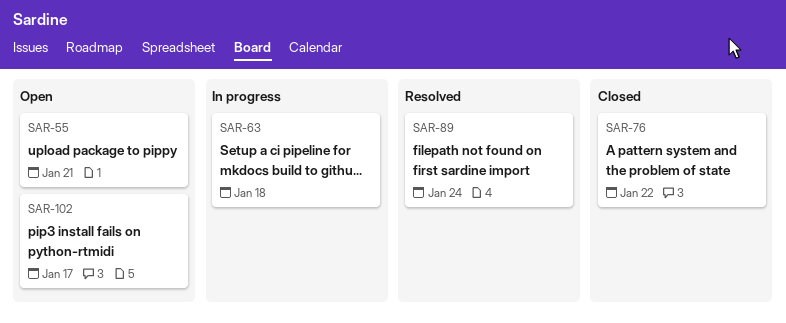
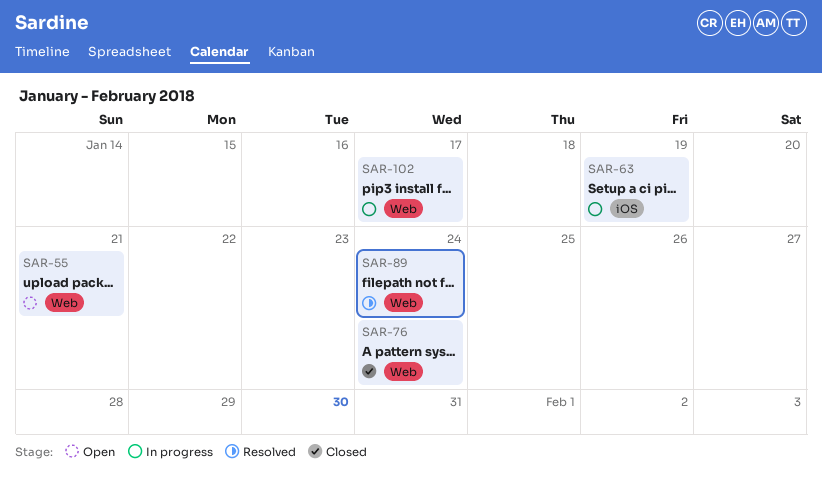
SAR-63, due: Jan 18 -> Jan 19
SAR-76, due: Jan 22 -> Jan 24
SAR-102, status: Open -> In progress

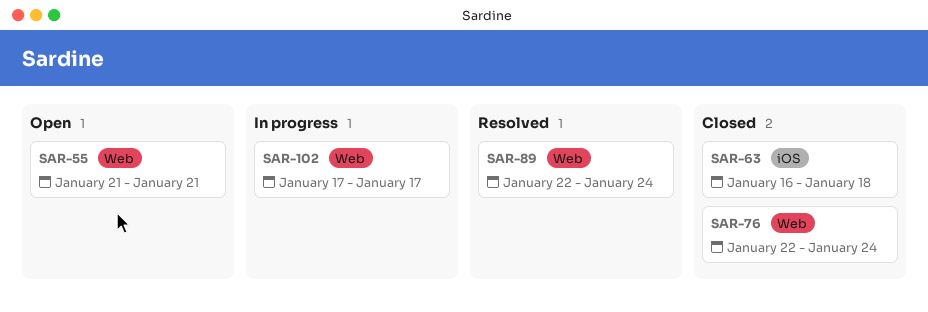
SAR-63, status: In progress -> Closed
SAR-63, due: Jan 19 -> Jan 18

